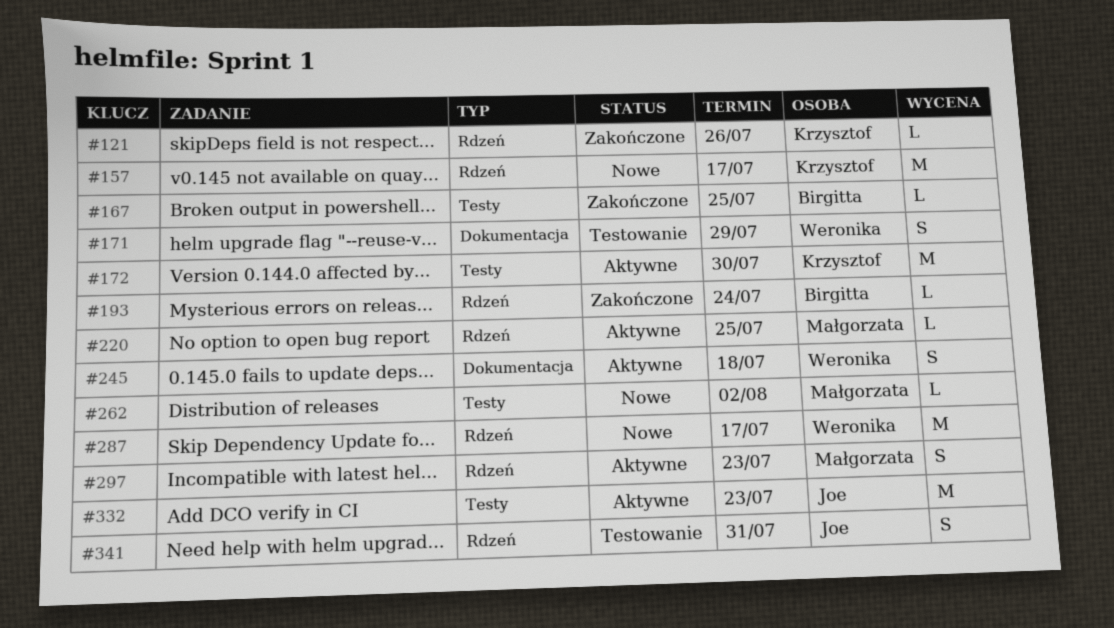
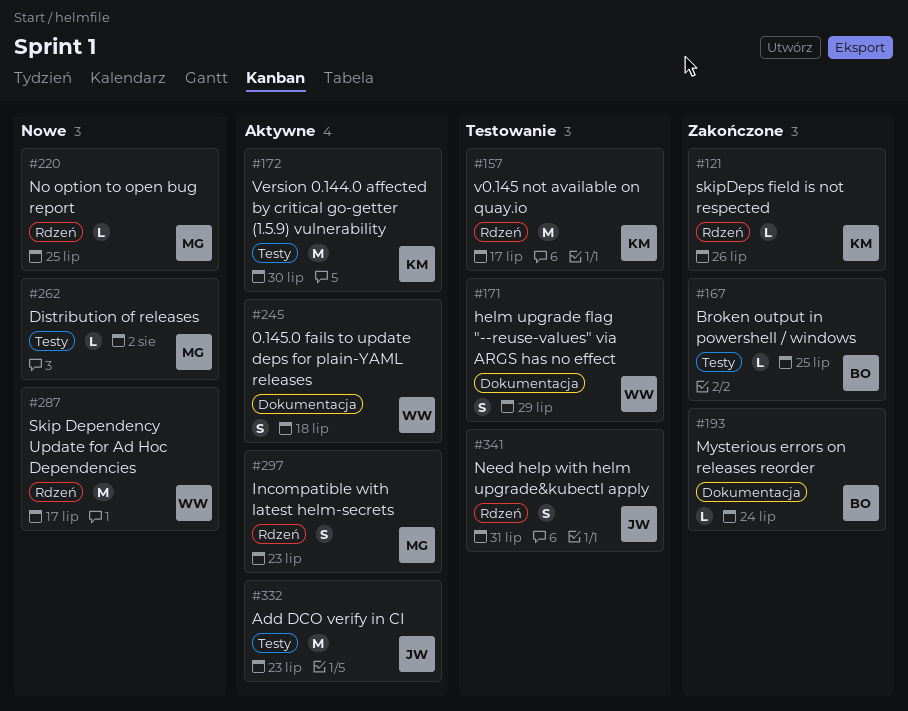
#157, status: Nowe -> Testowanie
#193, label: Rdzeń -> Dokumentacja
#220, status: Aktywne -> Nowe

